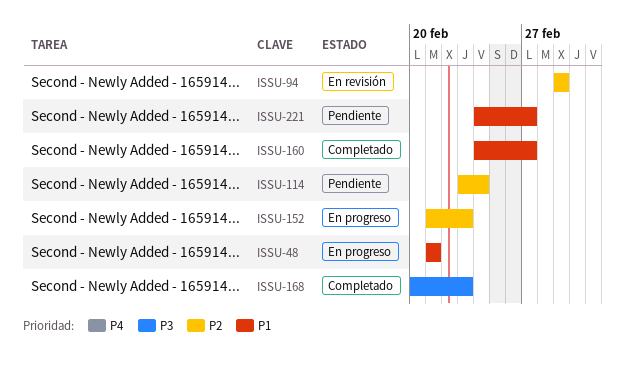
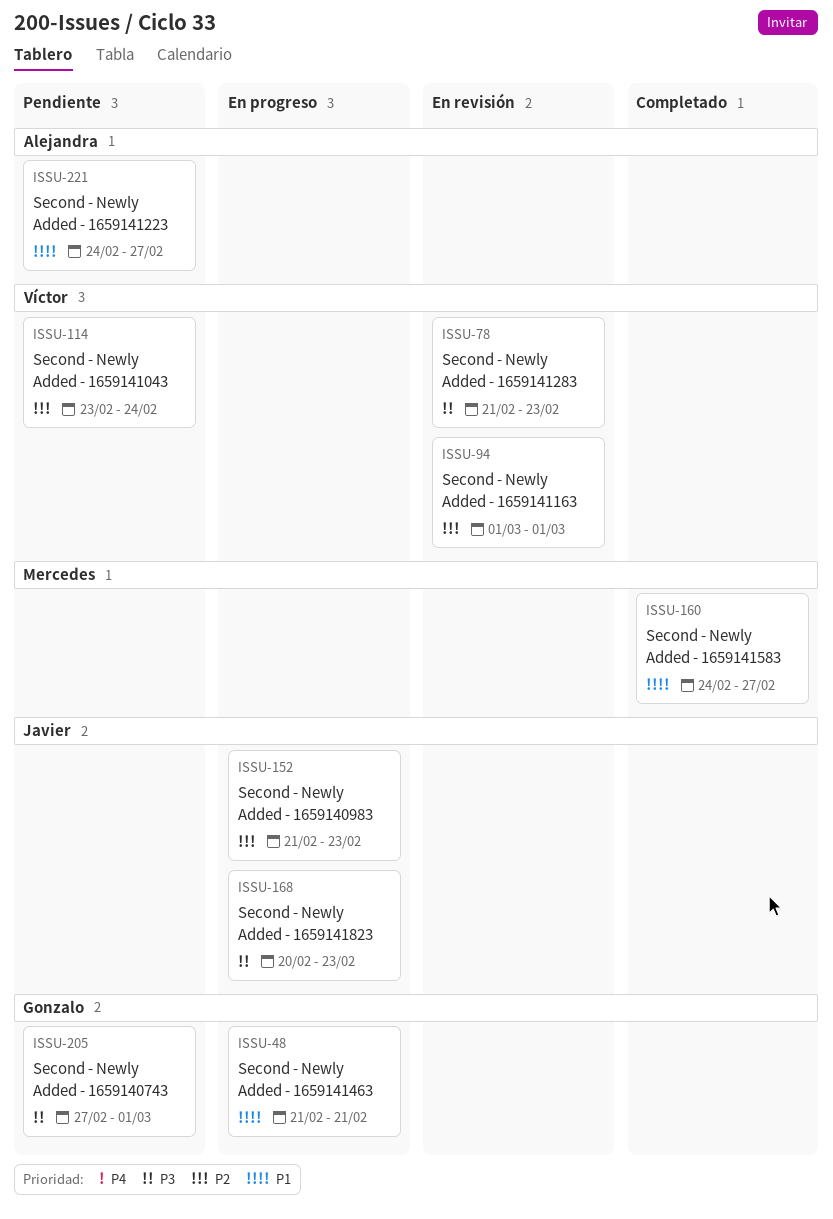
ISSU-78: none -> present
ISSU-168, status: Completado -> En progreso
ISSU-205: none -> present

